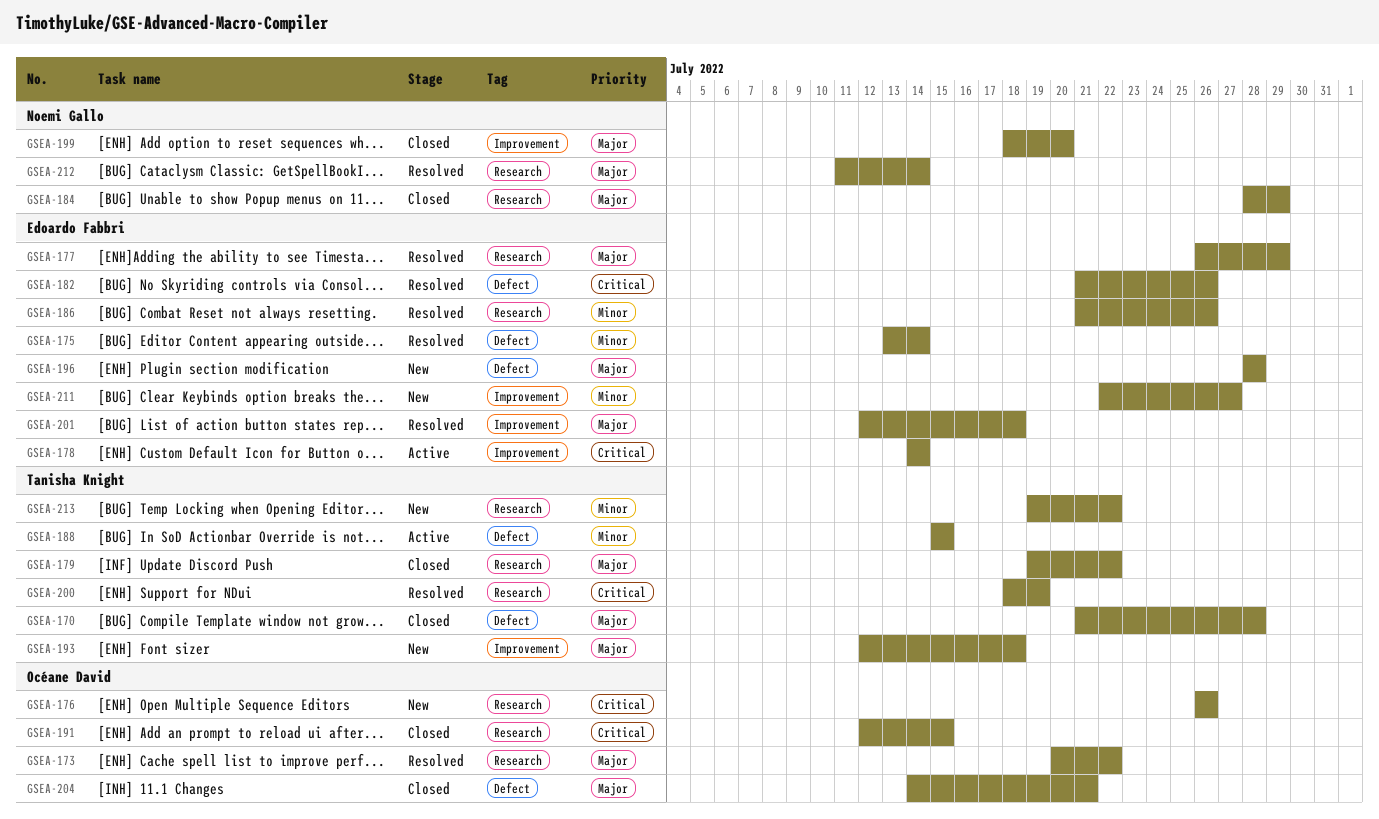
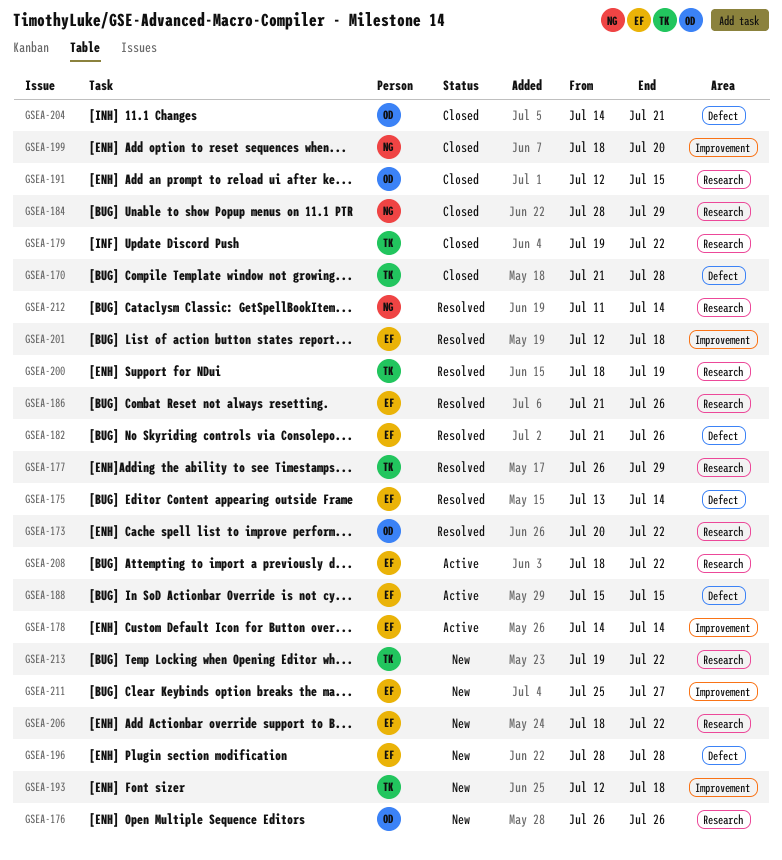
GSEA-177, owner: Edoardo Fabbri -> Tanisha Knight
GSEA-188, owner: Tanisha Knight -> Edoardo Fabbri
GSEA-206: none -> present
GSEA-208: none -> present
GSEA-211, start: Jul 22 -> Jul 25

